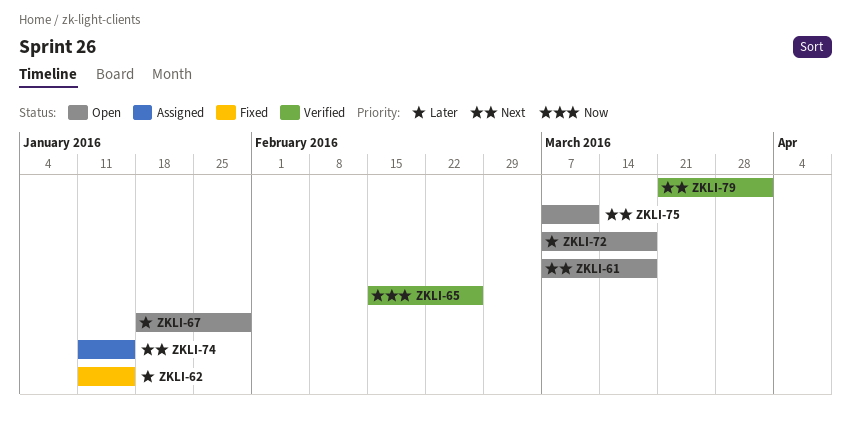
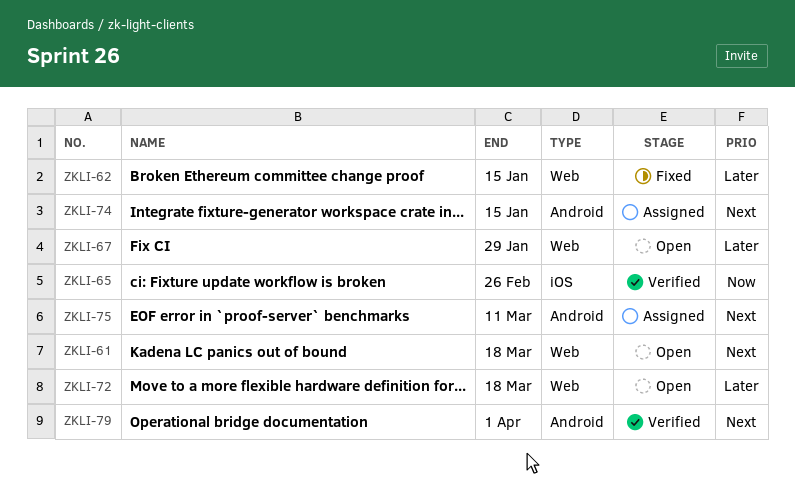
ZKLI-75, status: Open -> Assigned

